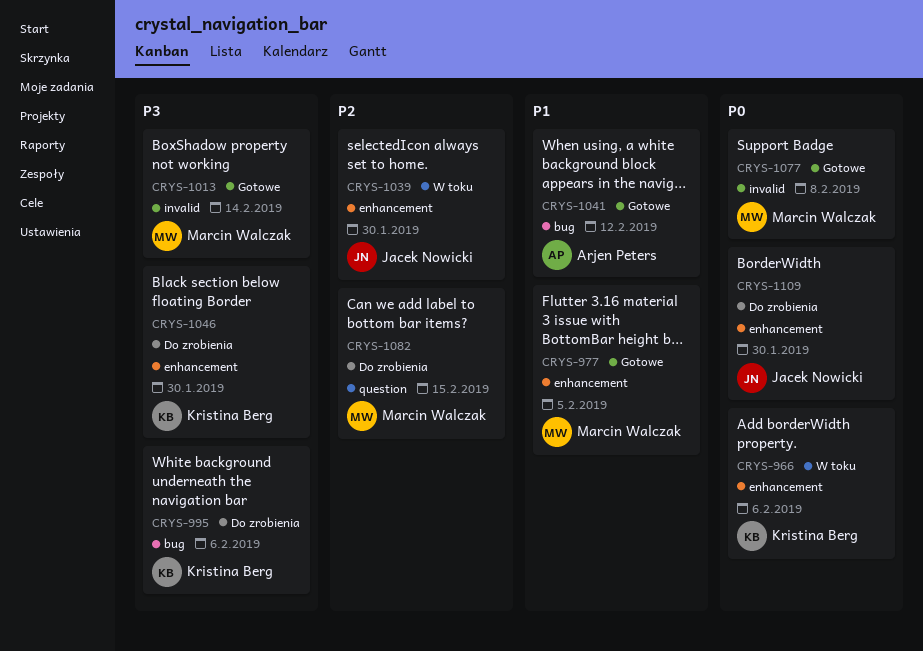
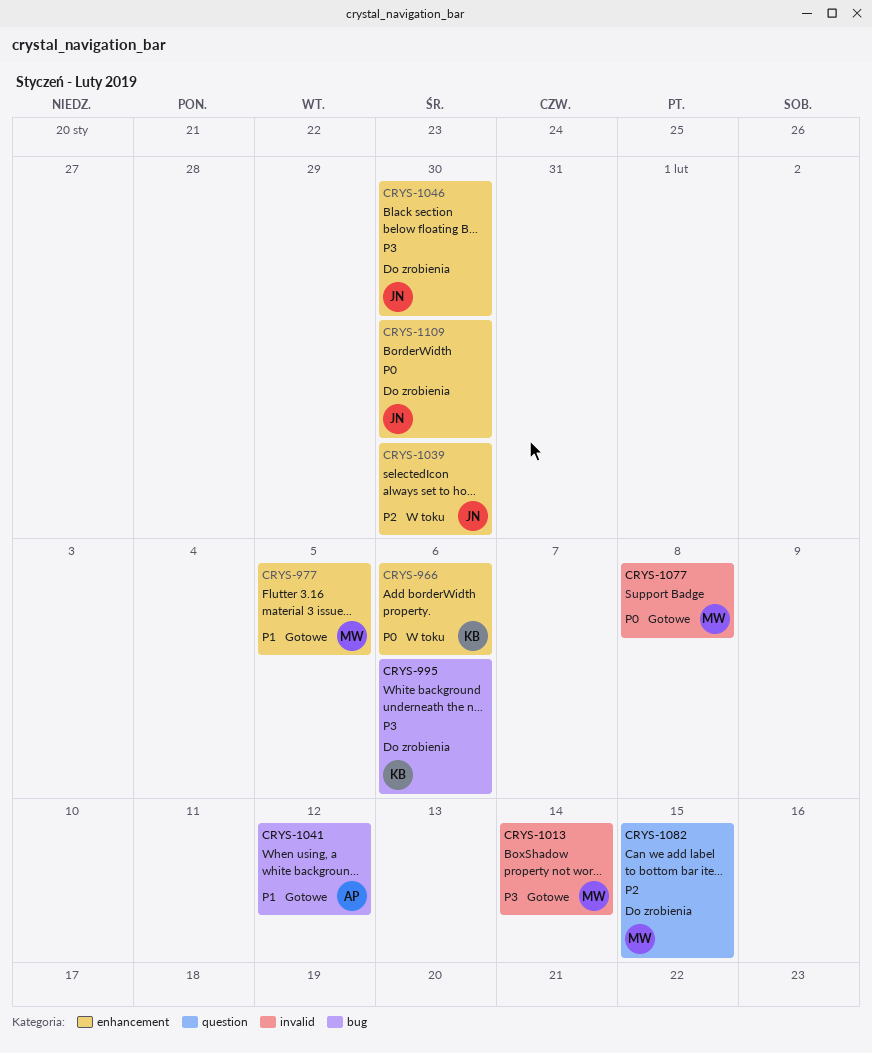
CRYS-1046, owner: Kristina Berg -> Jacek Nowicki

